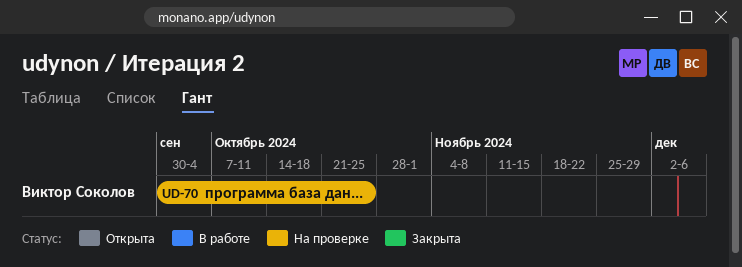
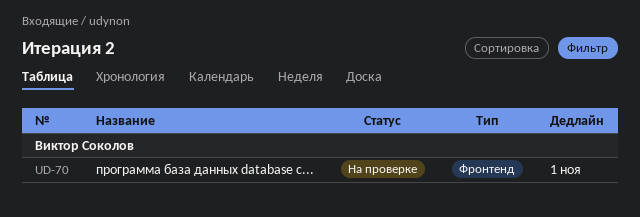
UD-70, due: Oct 25 -> Nov 1

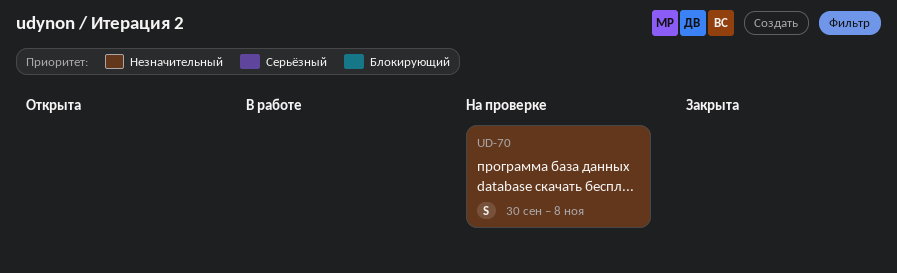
UD-70, due: Nov 1 -> Nov 8

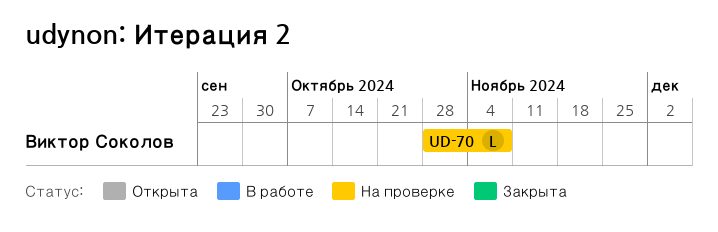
UD-70, estimate: S -> L
UD-70, start: Sep 30 -> Oct 28

